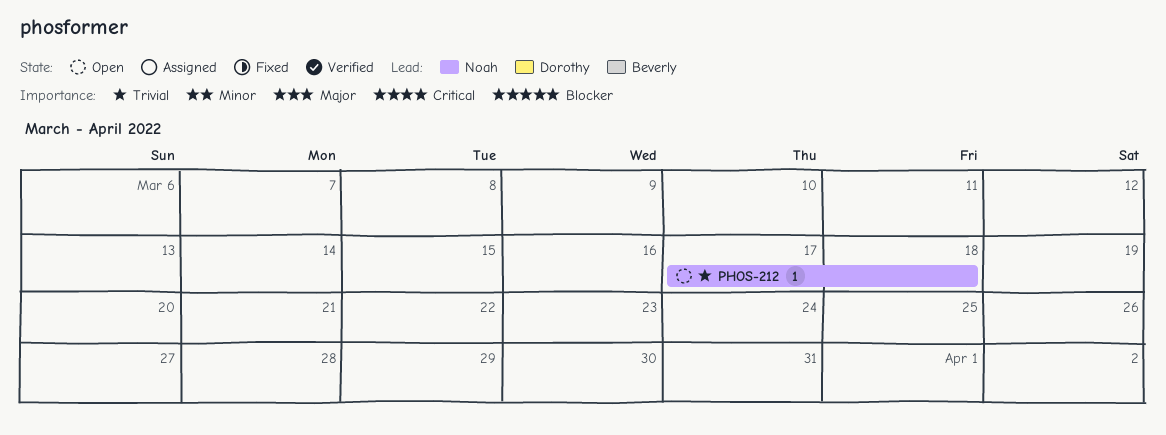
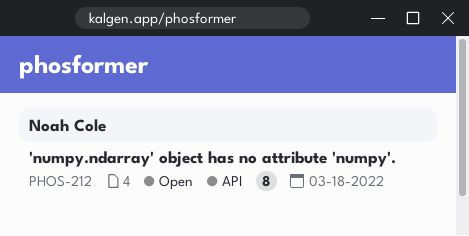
PHOS-212, estimate: 1 -> 8

